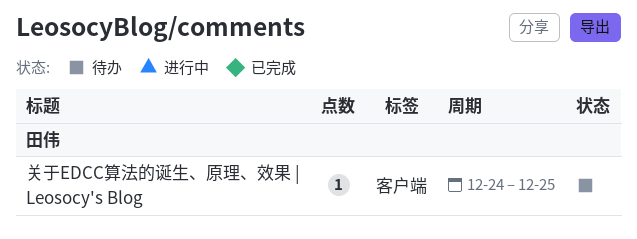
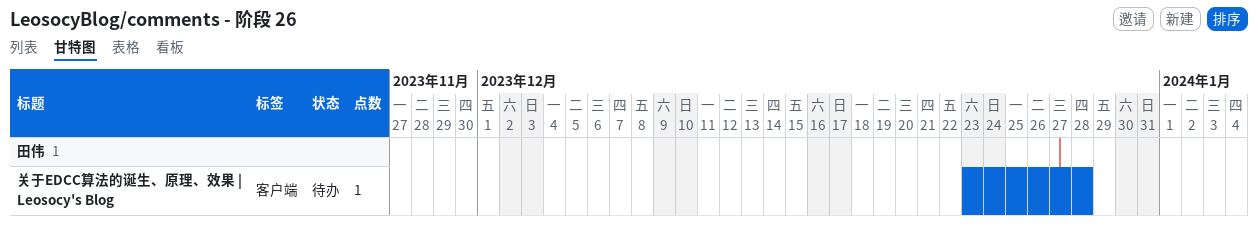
关于EDCC算法的诞生、原理、效果 | Leosocy's Blog, start: Dec 24 -> Dec 23
关于EDCC算法的诞生、原理、效果 | Leosocy's Blog, due: Dec 25 -> Dec 28

